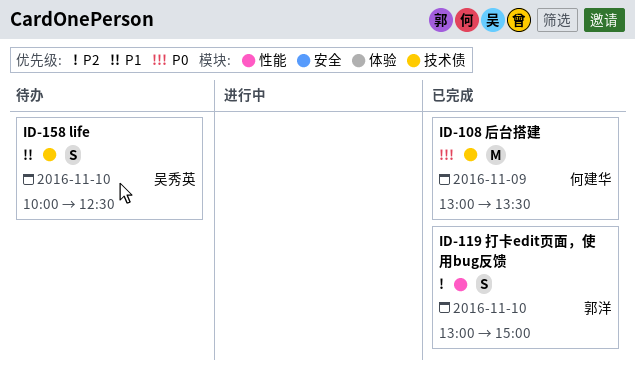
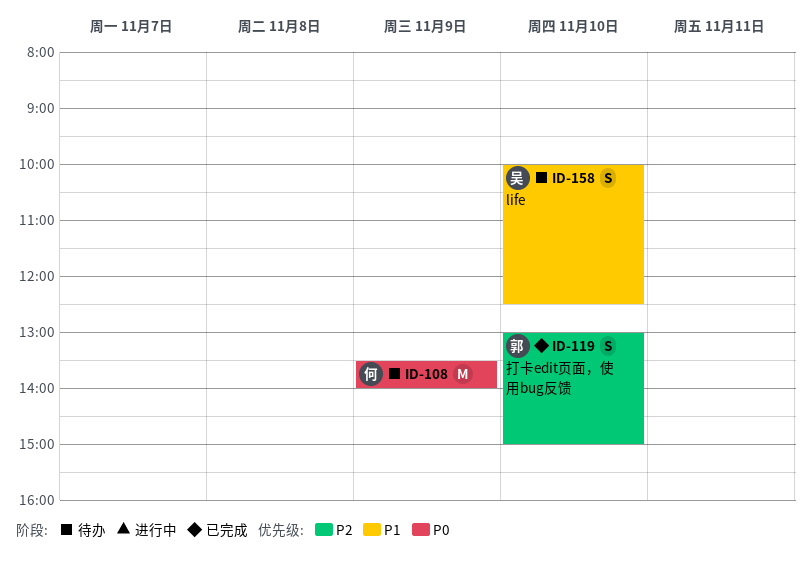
ID-108, status: 已完成 -> 待办
ID-108, begins: 13:00 -> 13:30
ID-108, ends: 13:30 -> 14:00

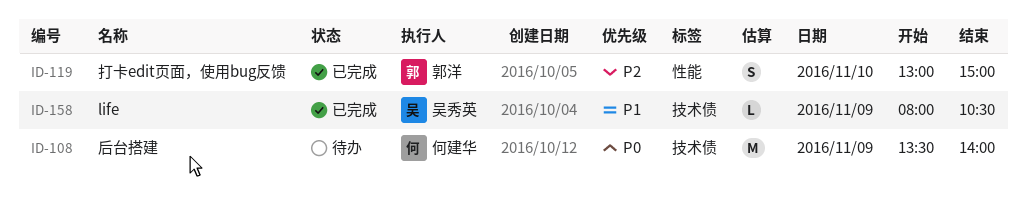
ID-158, status: 待办 -> 已完成
ID-158, estimate: S -> L
ID-158, day: Nov 10 -> Nov 9
ID-158, begins: 10:00 -> 08:00
ID-158, ends: 12:30 -> 10:30

